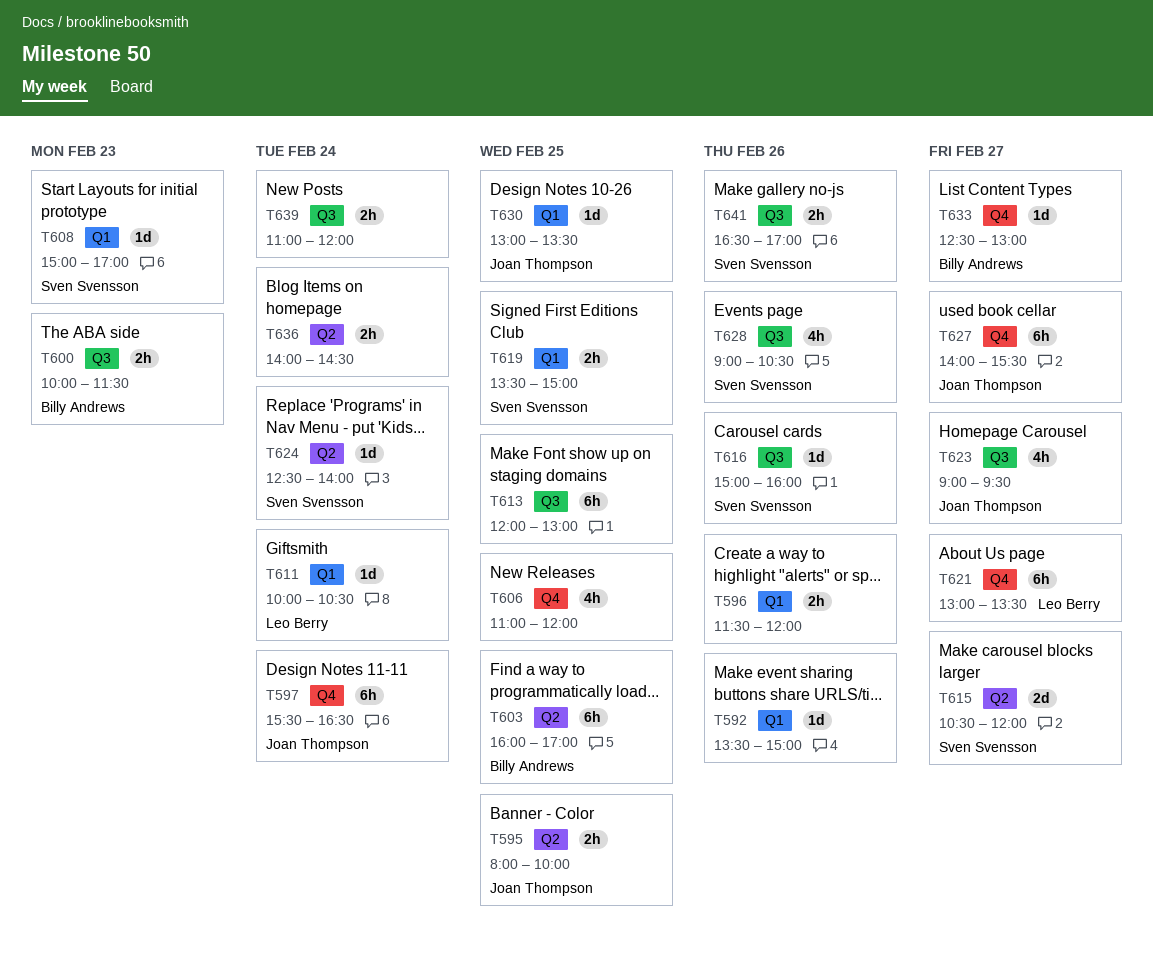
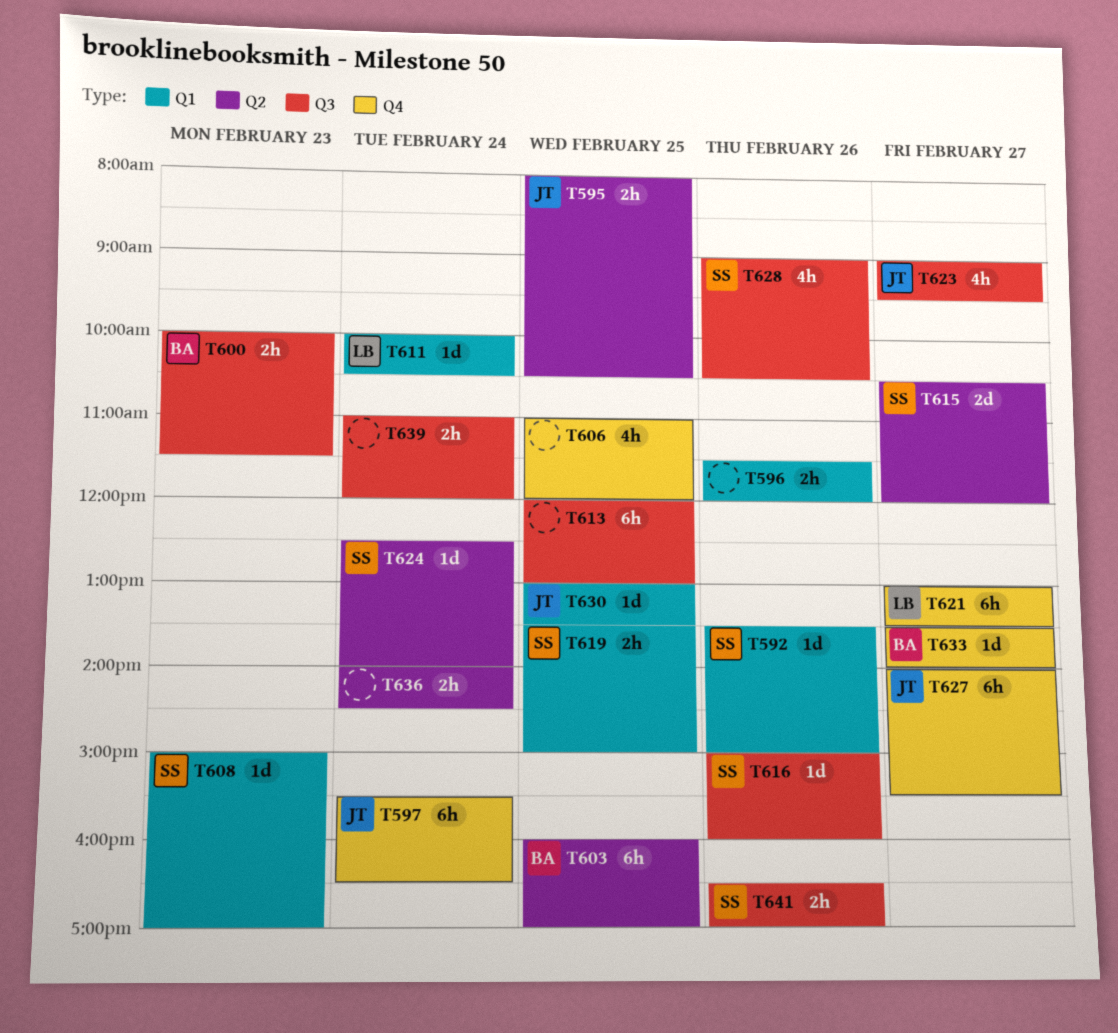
T592, owner: none -> Sven Svensson
T595, ends: 10:00 -> 10:30
T633, begins: 12:30 -> 13:30
T633, ends: 13:00 -> 14:00

